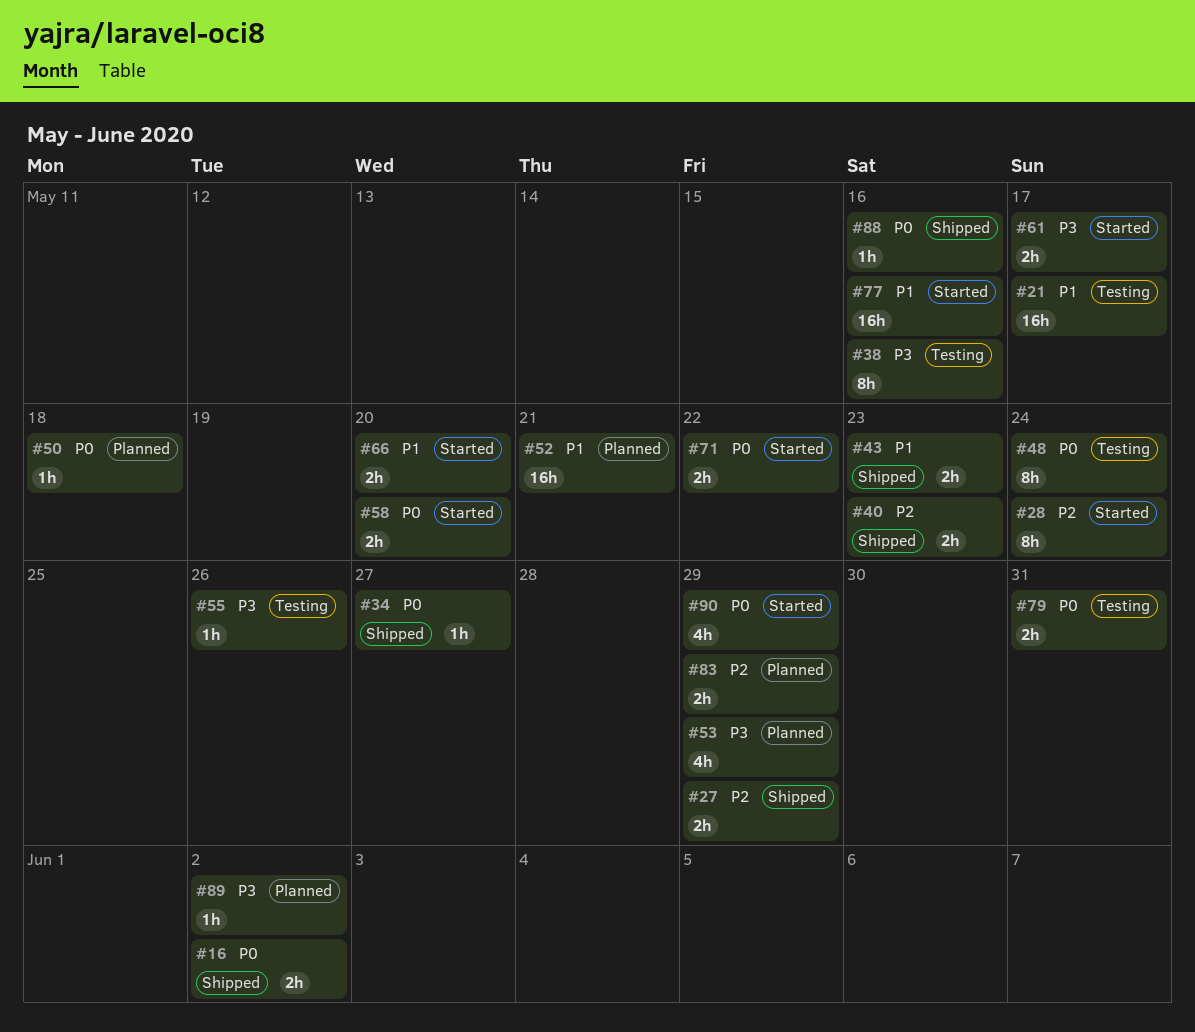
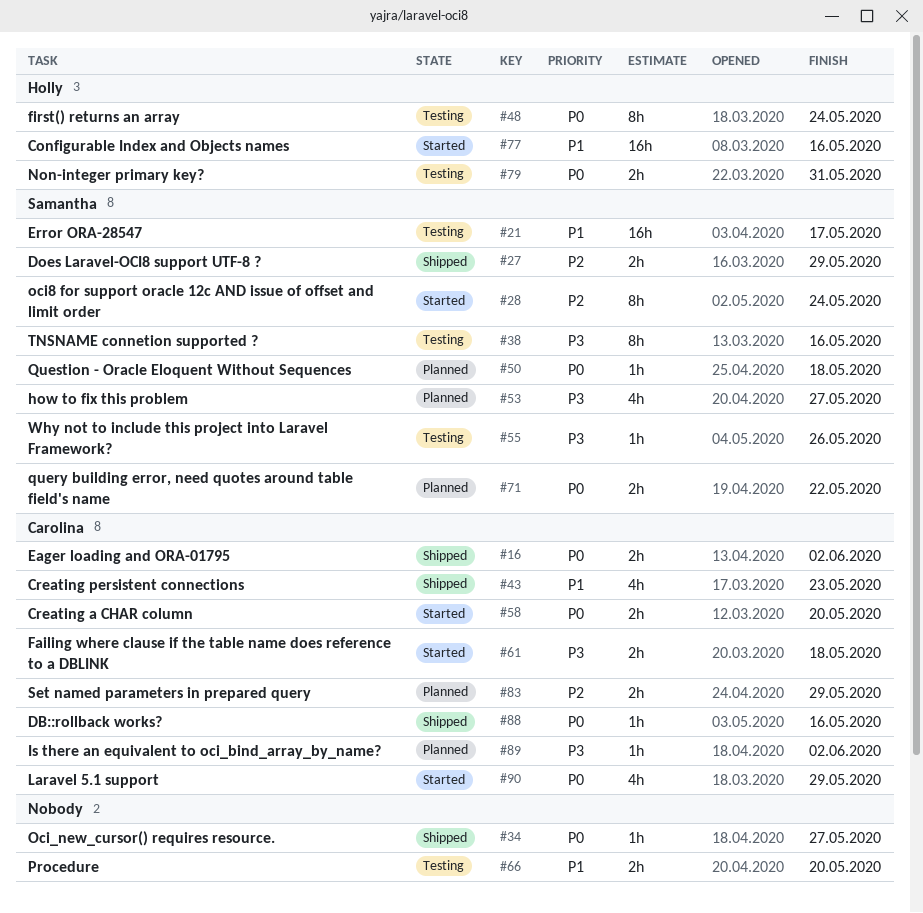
#40: present -> none
#43, estimate: 2h -> 4h
#52: present -> none
#53, due: May 29 -> May 27
#61, due: May 17 -> May 18
#66, status: Started -> Testing
#71, status: Started -> Planned

